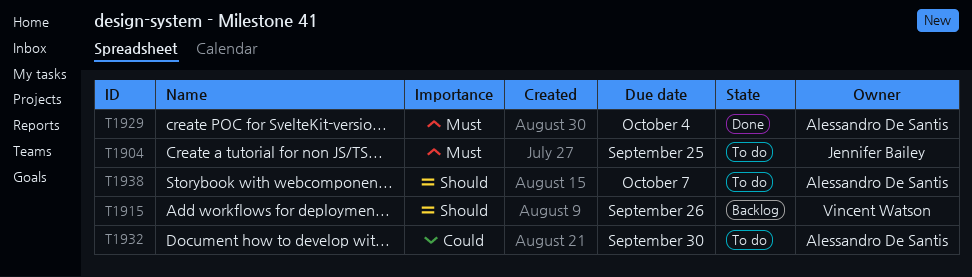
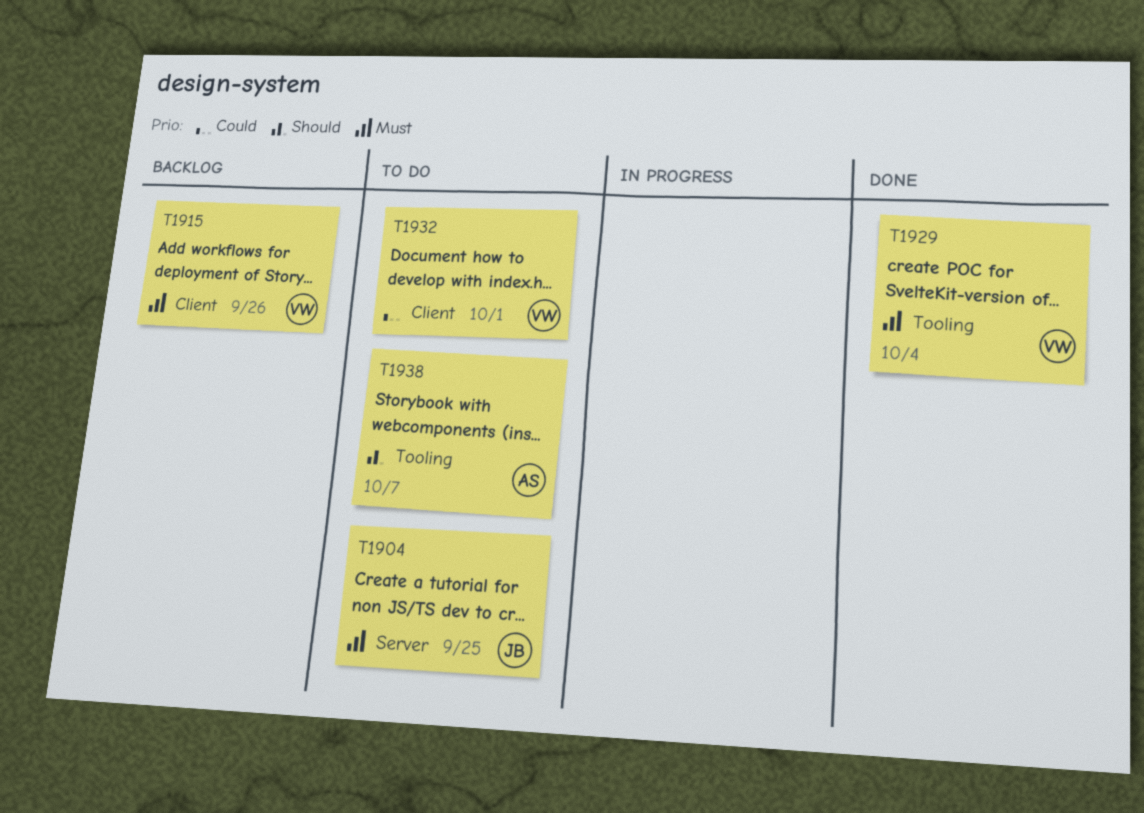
T1915, priority: Should -> Must
T1929, owner: Alessandro De Santis -> Vincent Watson
T1932, owner: Alessandro De Santis -> Vincent Watson
T1932, due: Sep 30 -> Oct 1

